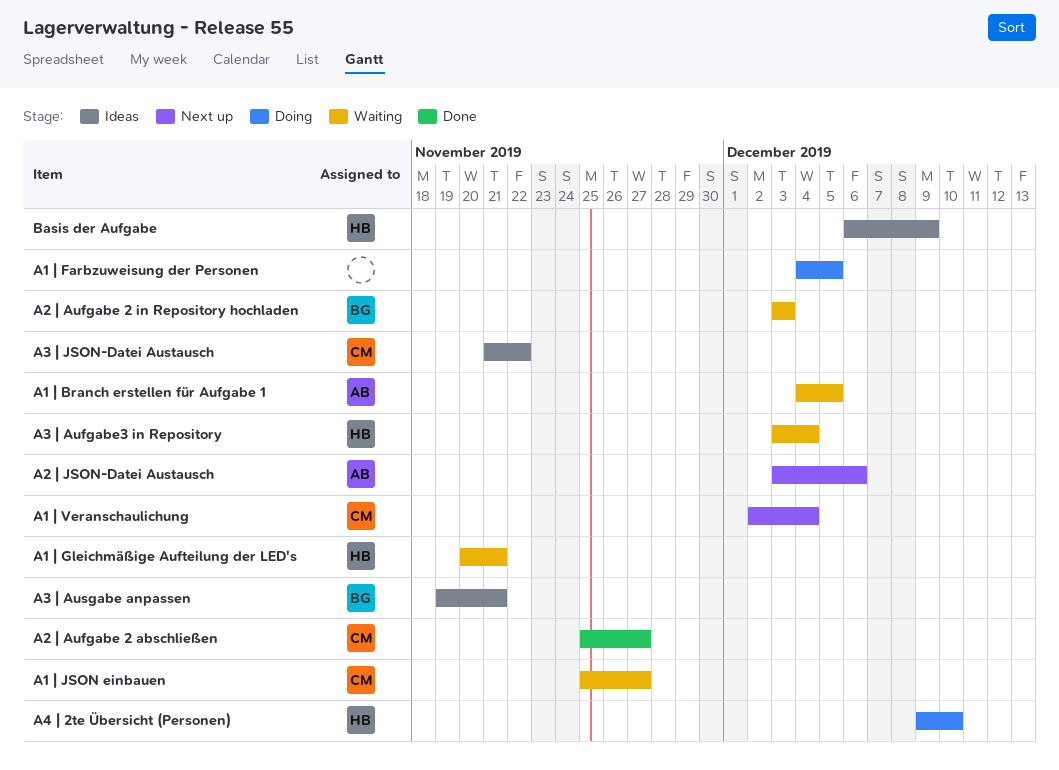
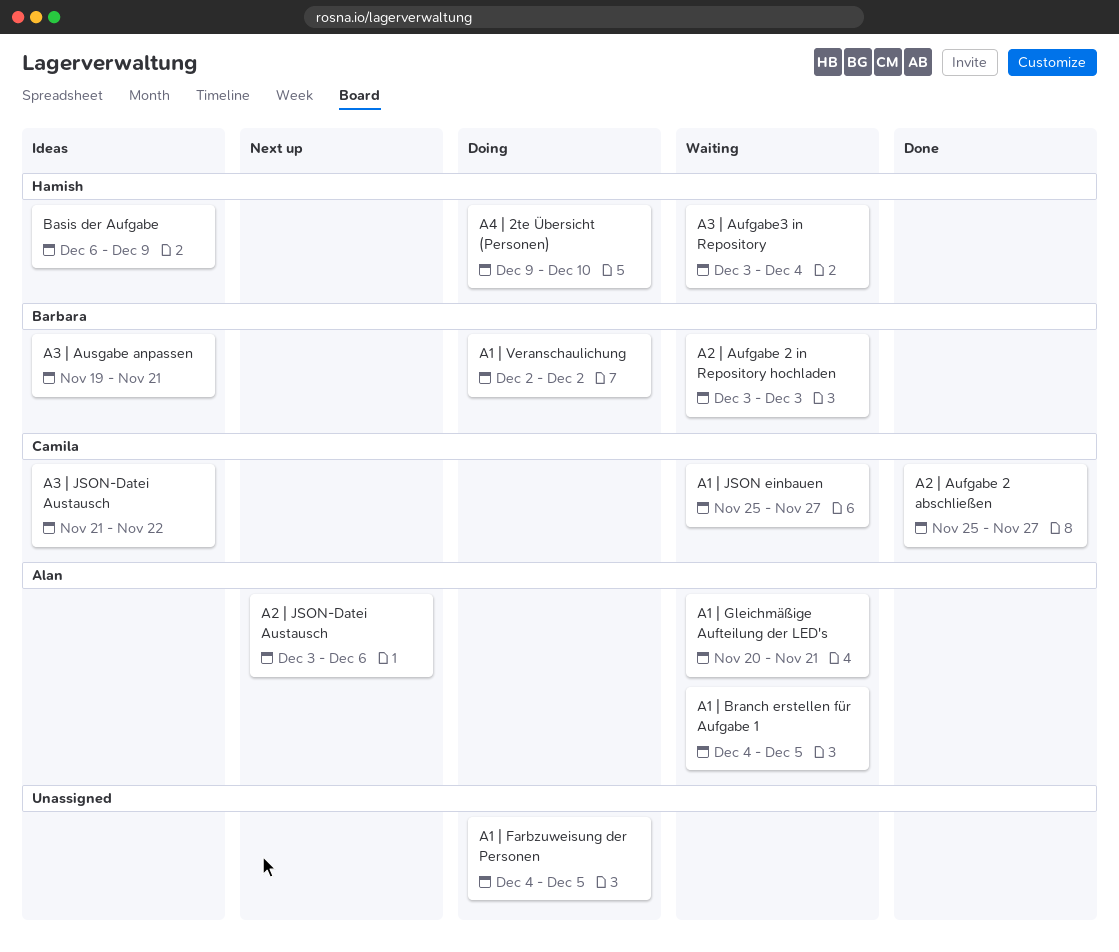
A1 | Gleichmäßige Aufteilung der LED's, owner: Hamish -> Alan
A1 | Veranschaulichung, status: Next up -> Doing
A1 | Veranschaulichung, owner: Camila -> Barbara
A1 | Veranschaulichung, due: Dec 4 -> Dec 2

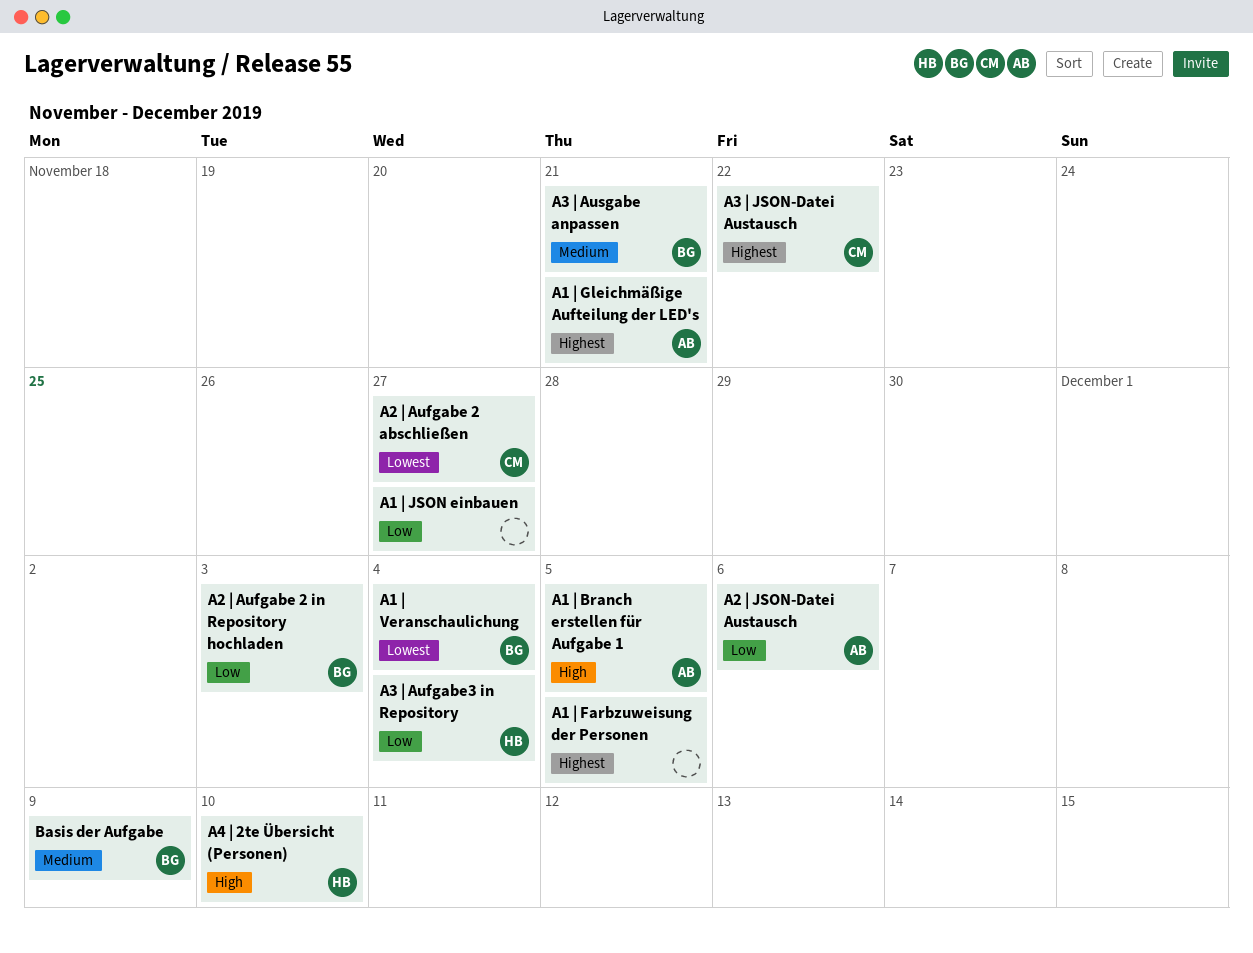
A1 | JSON einbauen, owner: Camila -> none
A1 | Veranschaulichung, due: Dec 2 -> Dec 4
Basis der Aufgabe, owner: Hamish -> Barbara

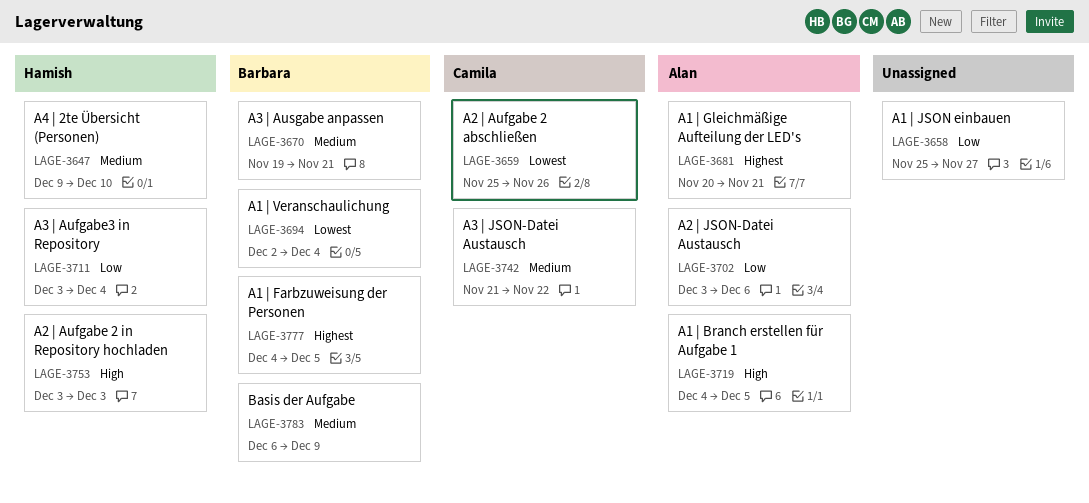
A1 | Farbzuweisung der Personen, owner: none -> Barbara
A2 | Aufgabe 2 abschließen, due: Nov 27 -> Nov 26
A2 | Aufgabe 2 in Repository hochladen, owner: Barbara -> Hamish
A2 | Aufgabe 2 in Repository hochladen, priority: Low -> High
A3 | JSON-Datei Austausch, priority: Highest -> Medium
A4 | 2te Übersicht (Personen), priority: High -> Medium

